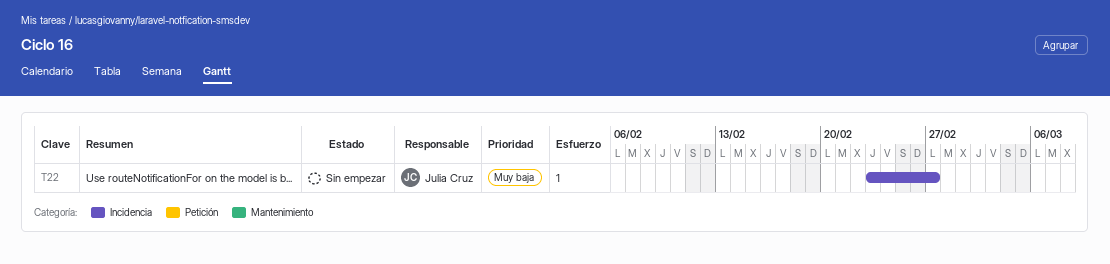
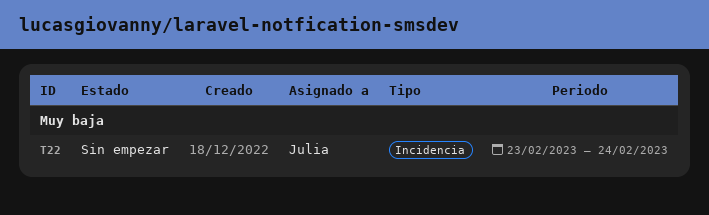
T22, due: Feb 27 -> Feb 24

